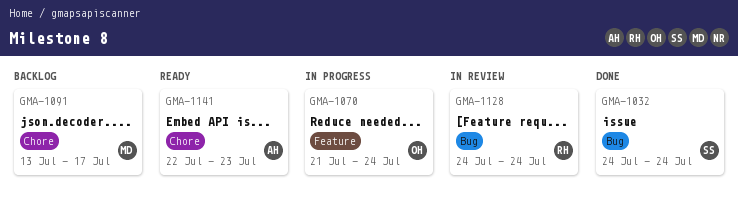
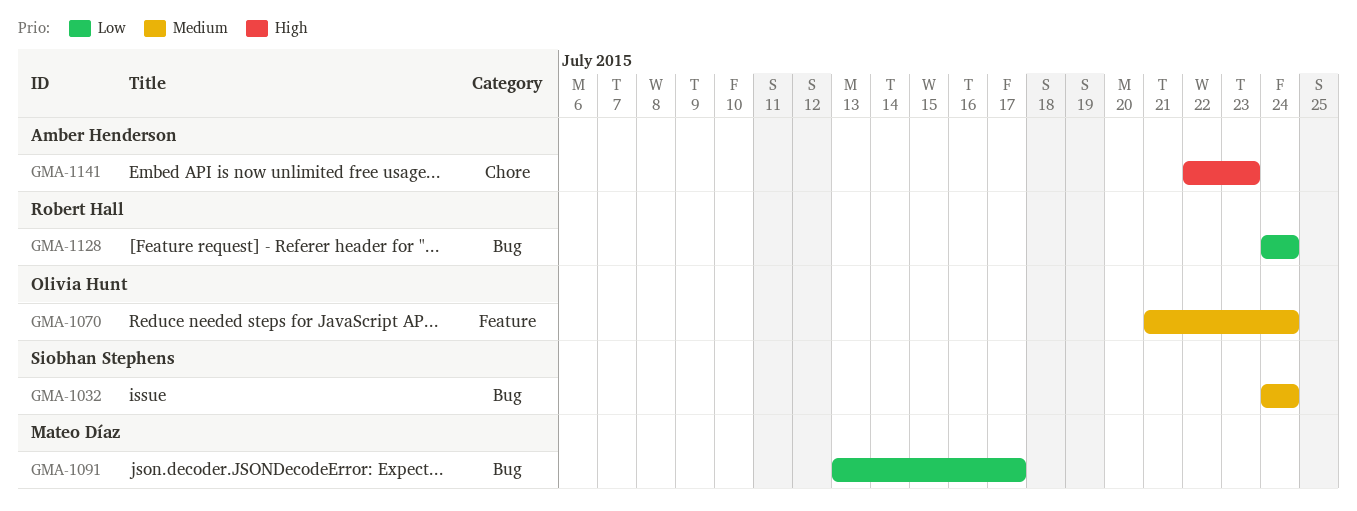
GMA-1091, label: Chore -> Bug

